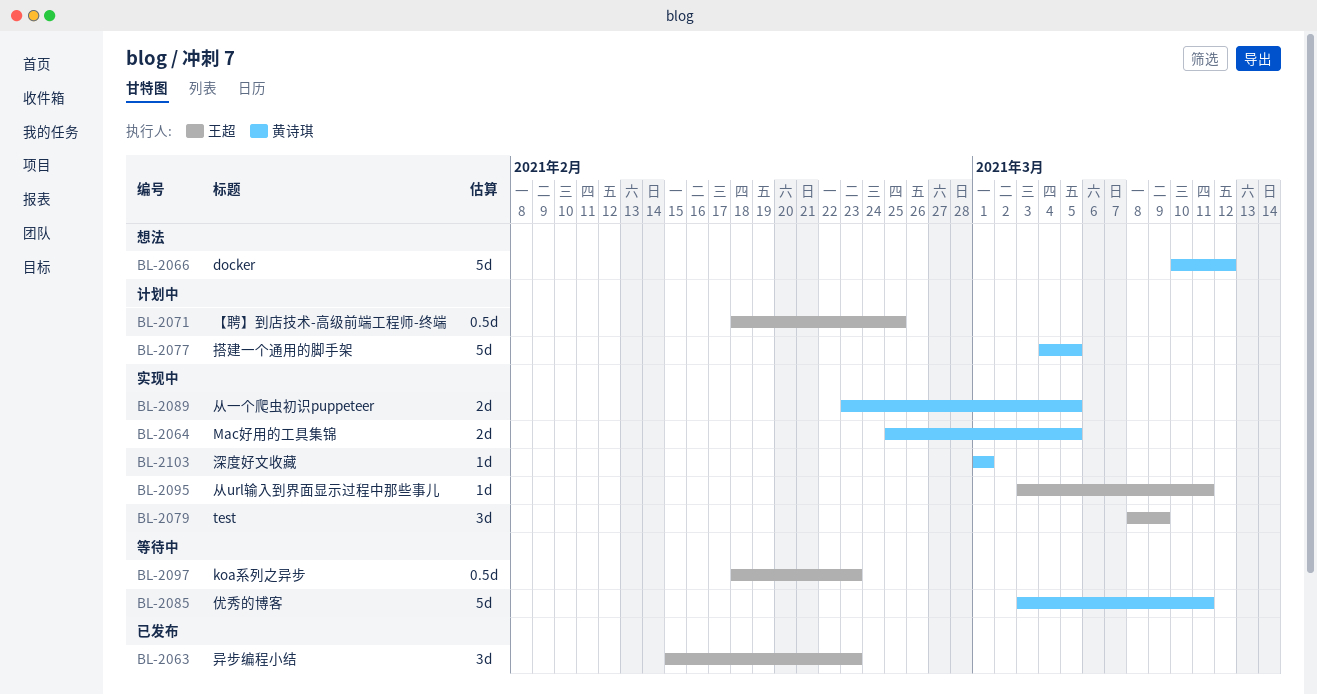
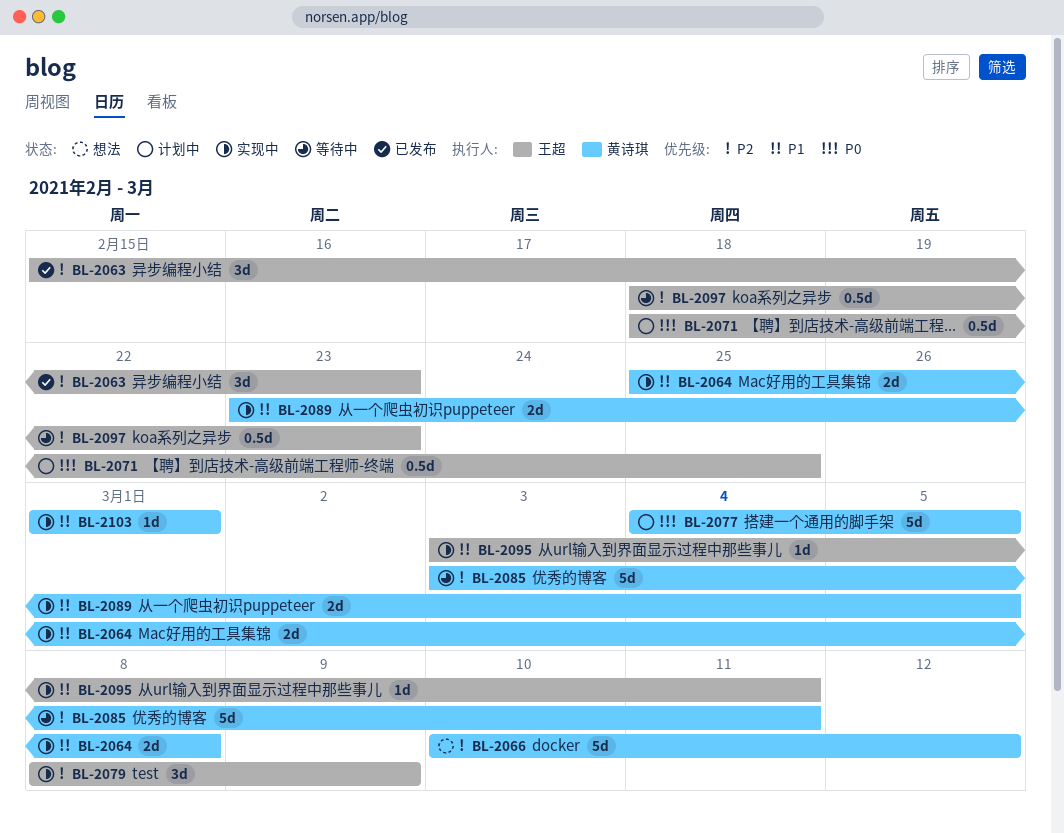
BL-2064, due: Mar 5 -> Mar 8

